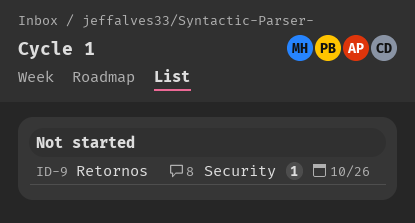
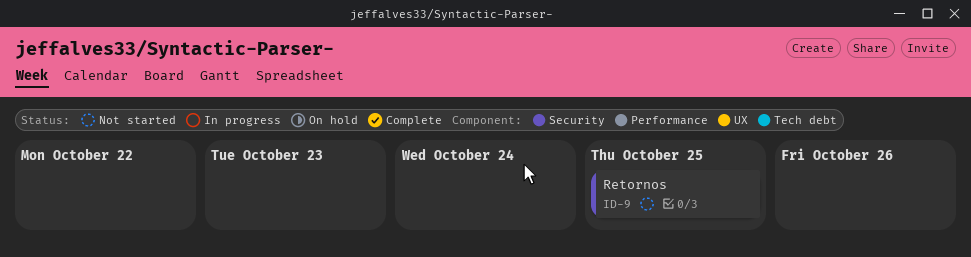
ID-9, due: Oct 26 -> Oct 25

